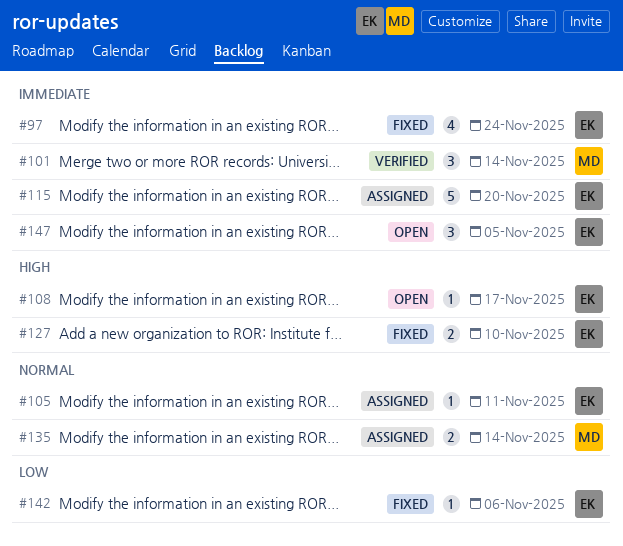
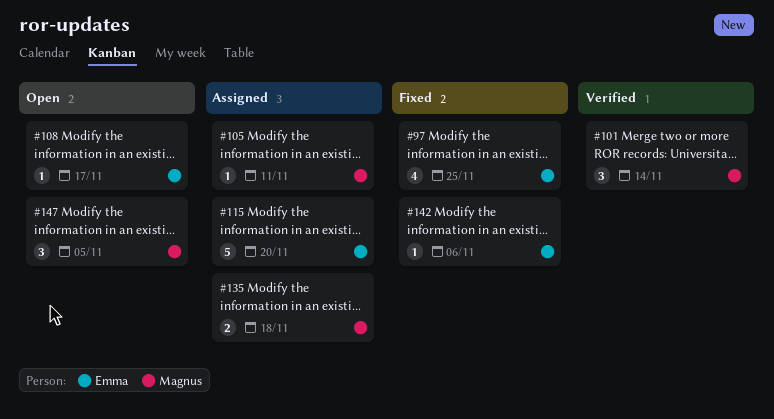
#97, due: Nov 24 -> Nov 25
#105, owner: Emma -> Magnus
#127: present -> none
#135, due: Nov 14 -> Nov 18
#147, owner: Emma -> Magnus

